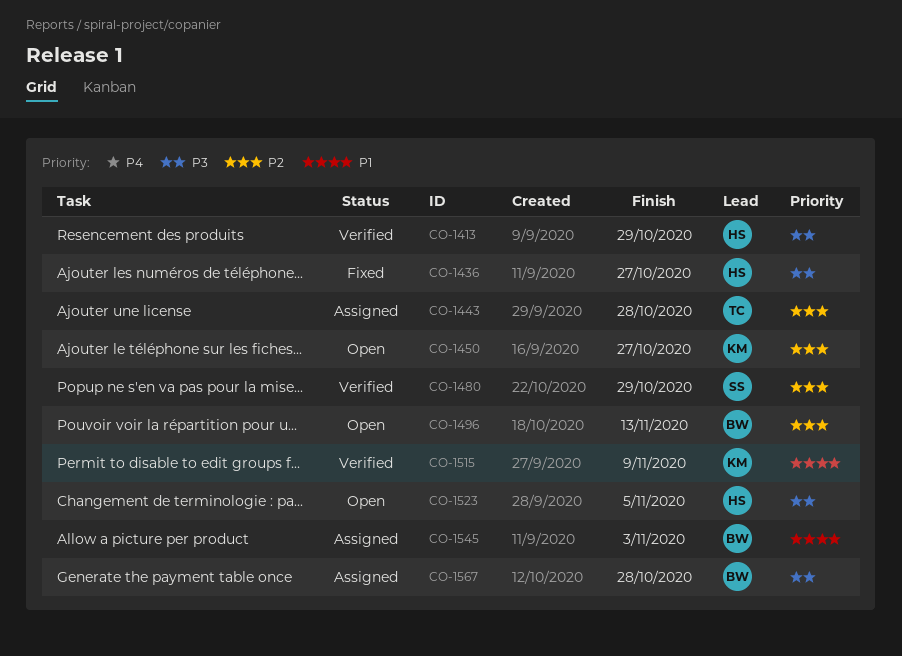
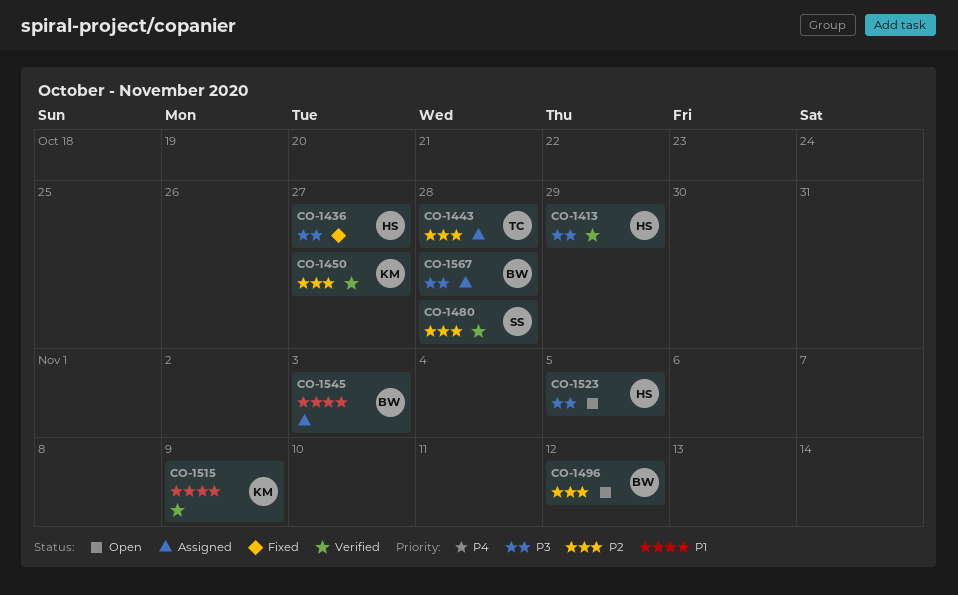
CO-1450, status: Open -> Verified
CO-1480, due: Oct 29 -> Oct 28
CO-1496, due: Nov 13 -> Nov 12

